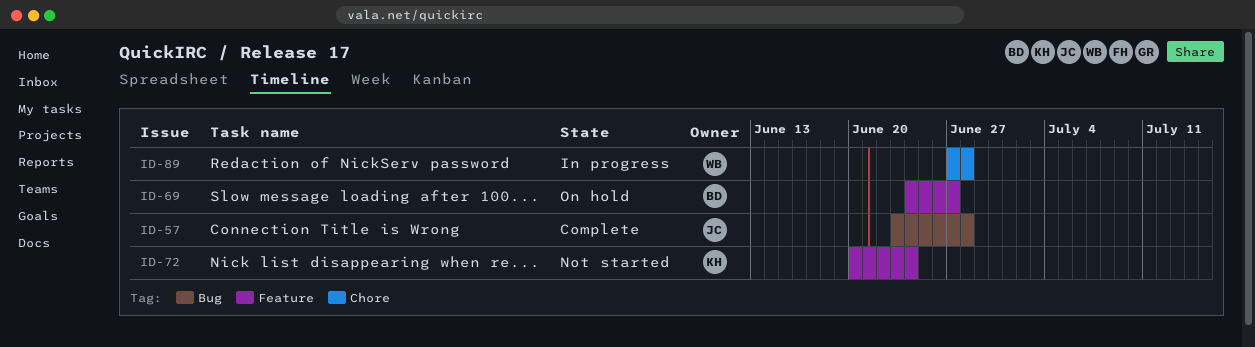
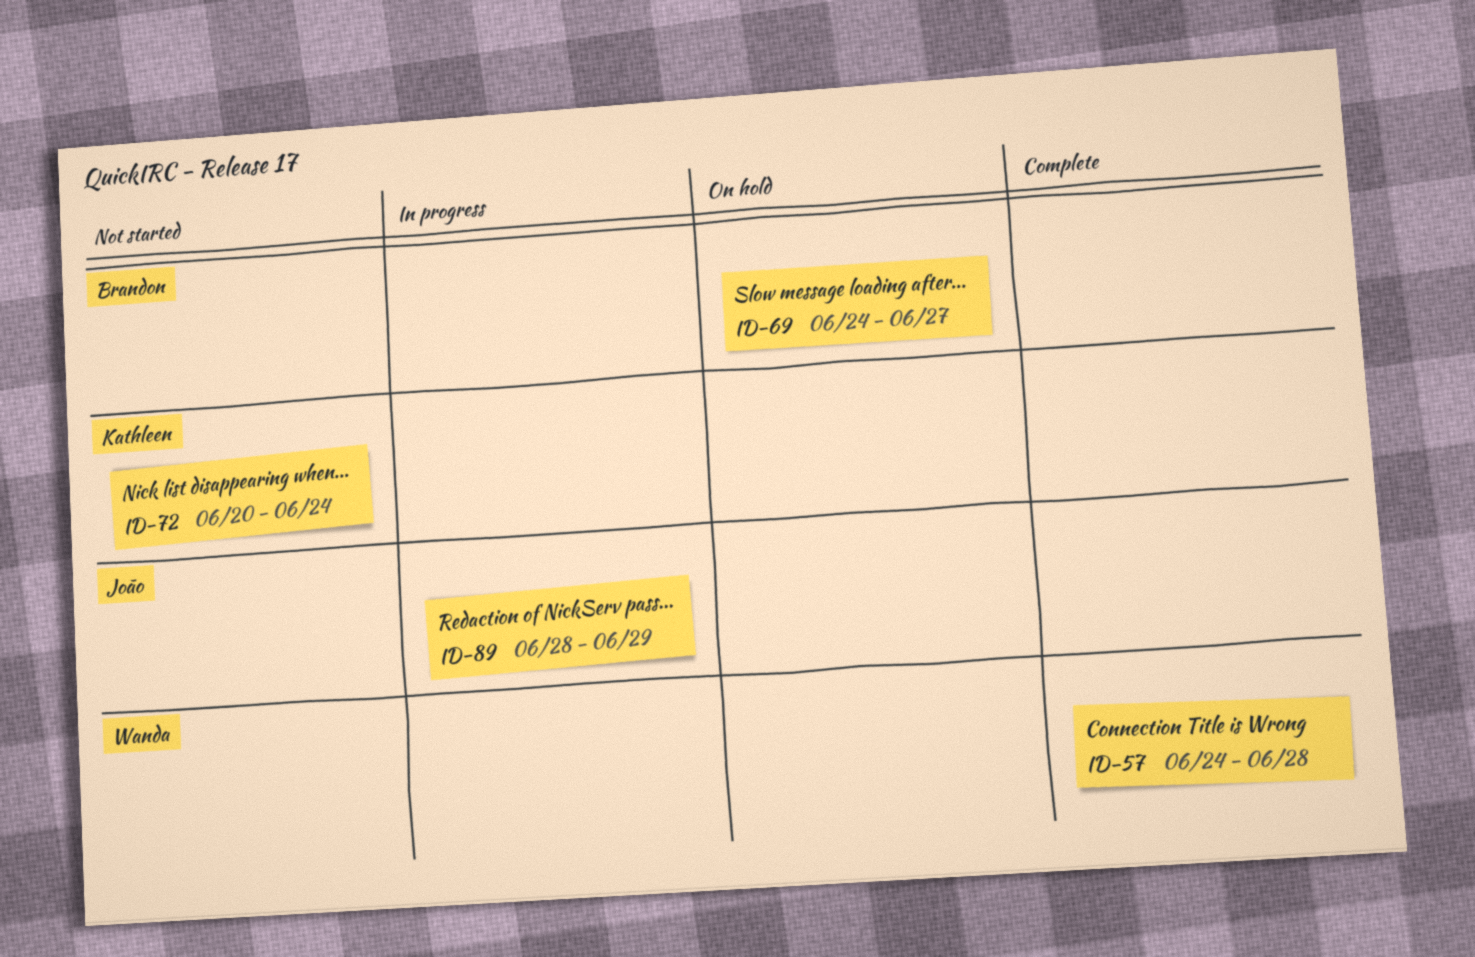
ID-57, owner: João -> Wanda
ID-57, start: Jun 23 -> Jun 24
ID-89, owner: Wanda -> João
ID-89, start: Jun 27 -> Jun 28
ID-89, due: Jun 28 -> Jun 29

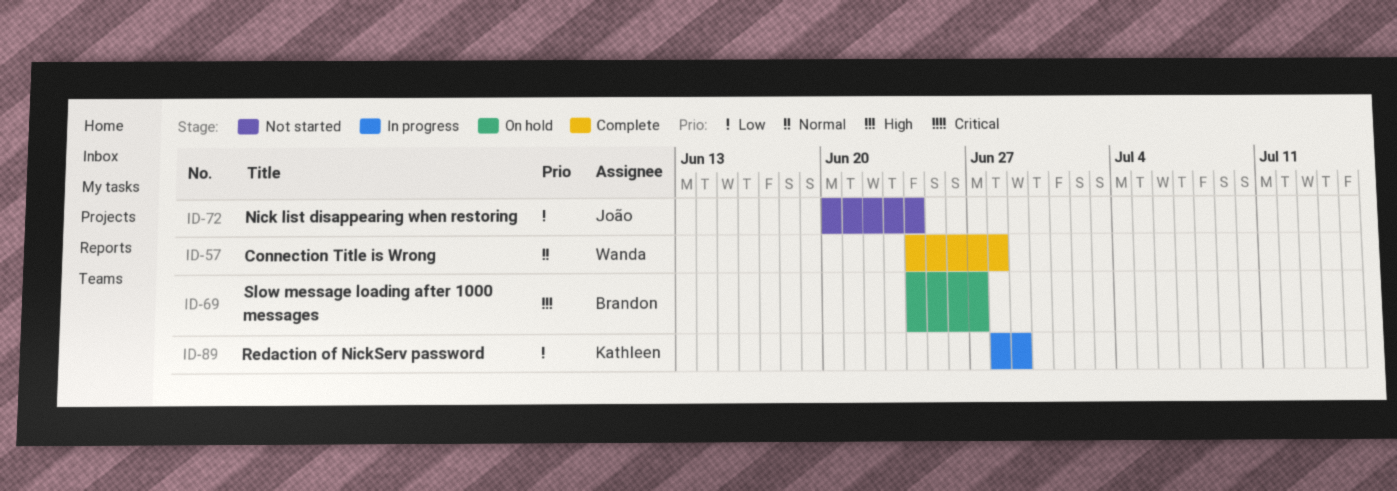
ID-72, owner: Kathleen -> João
ID-89, owner: João -> Kathleen

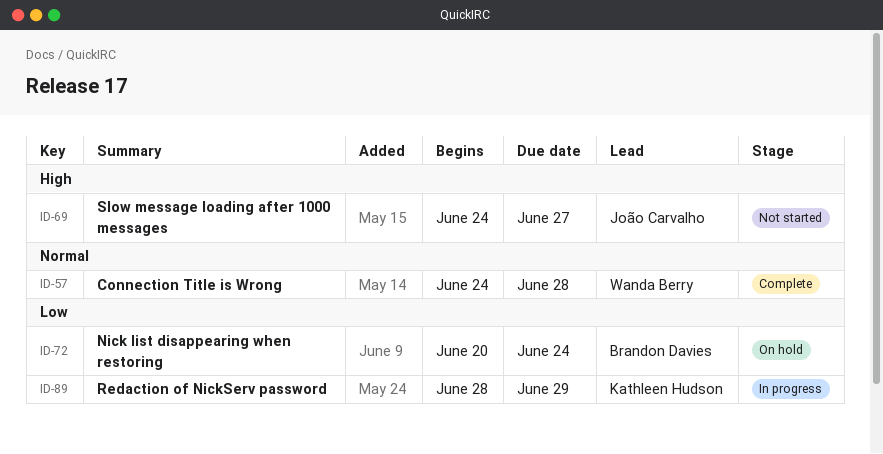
ID-69, status: On hold -> Not started
ID-69, owner: Brandon Davies -> João Carvalho
ID-72, status: Not started -> On hold
ID-72, owner: João Carvalho -> Brandon Davies

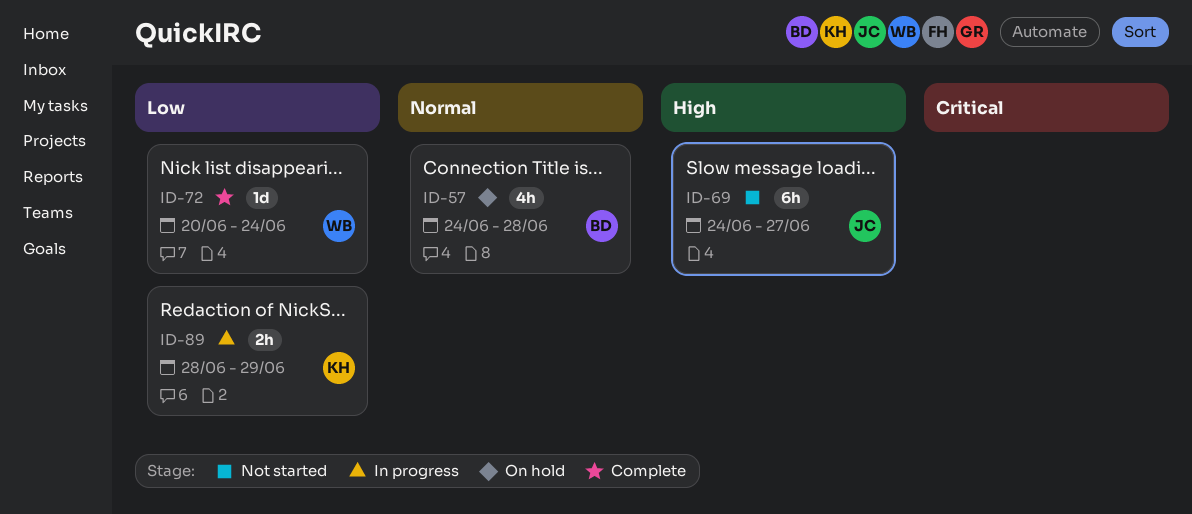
ID-57, status: Complete -> On hold
ID-57, owner: Wanda Berry -> Brandon Davies
ID-72, status: On hold -> Complete
ID-72, owner: Brandon Davies -> Wanda Berry

